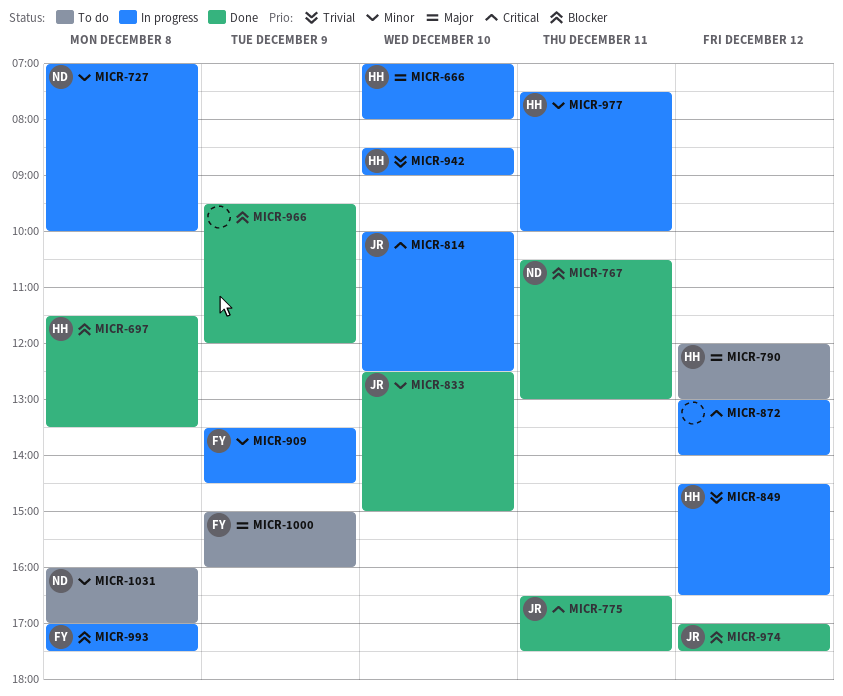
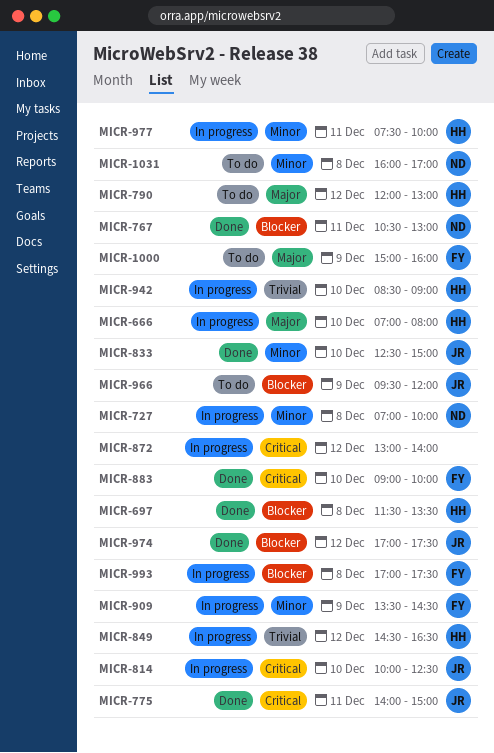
MICR-775, begins: 16:30 -> 14:00
MICR-775, ends: 17:30 -> 15:00
MICR-883: none -> present
MICR-966, status: Done -> To do
MICR-966, owner: none -> JR

